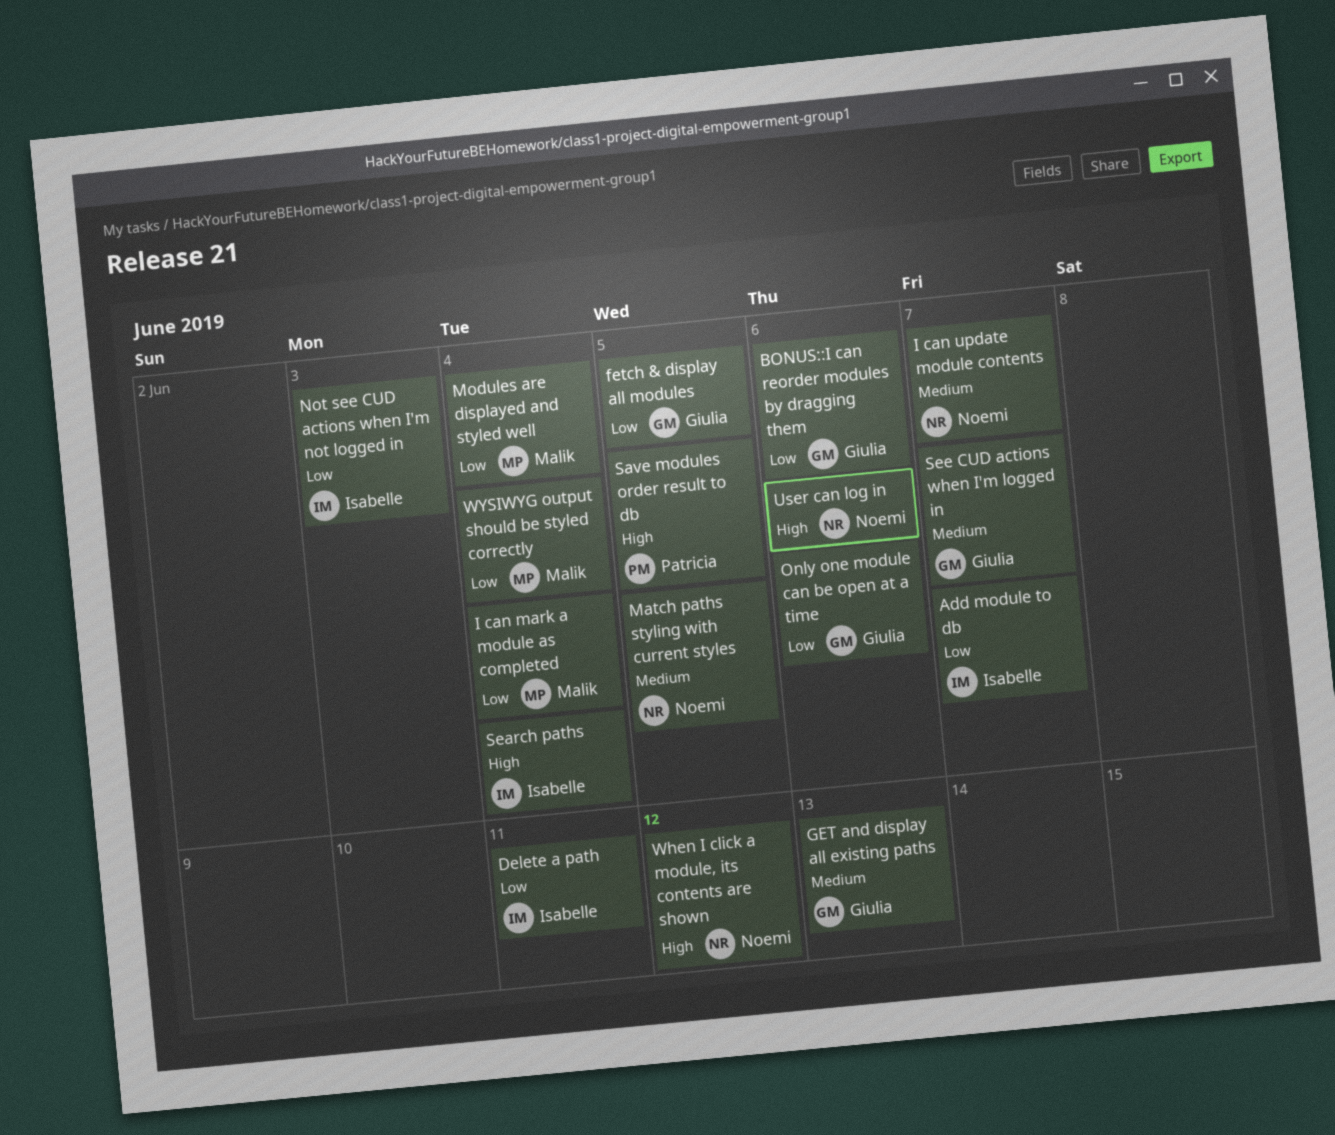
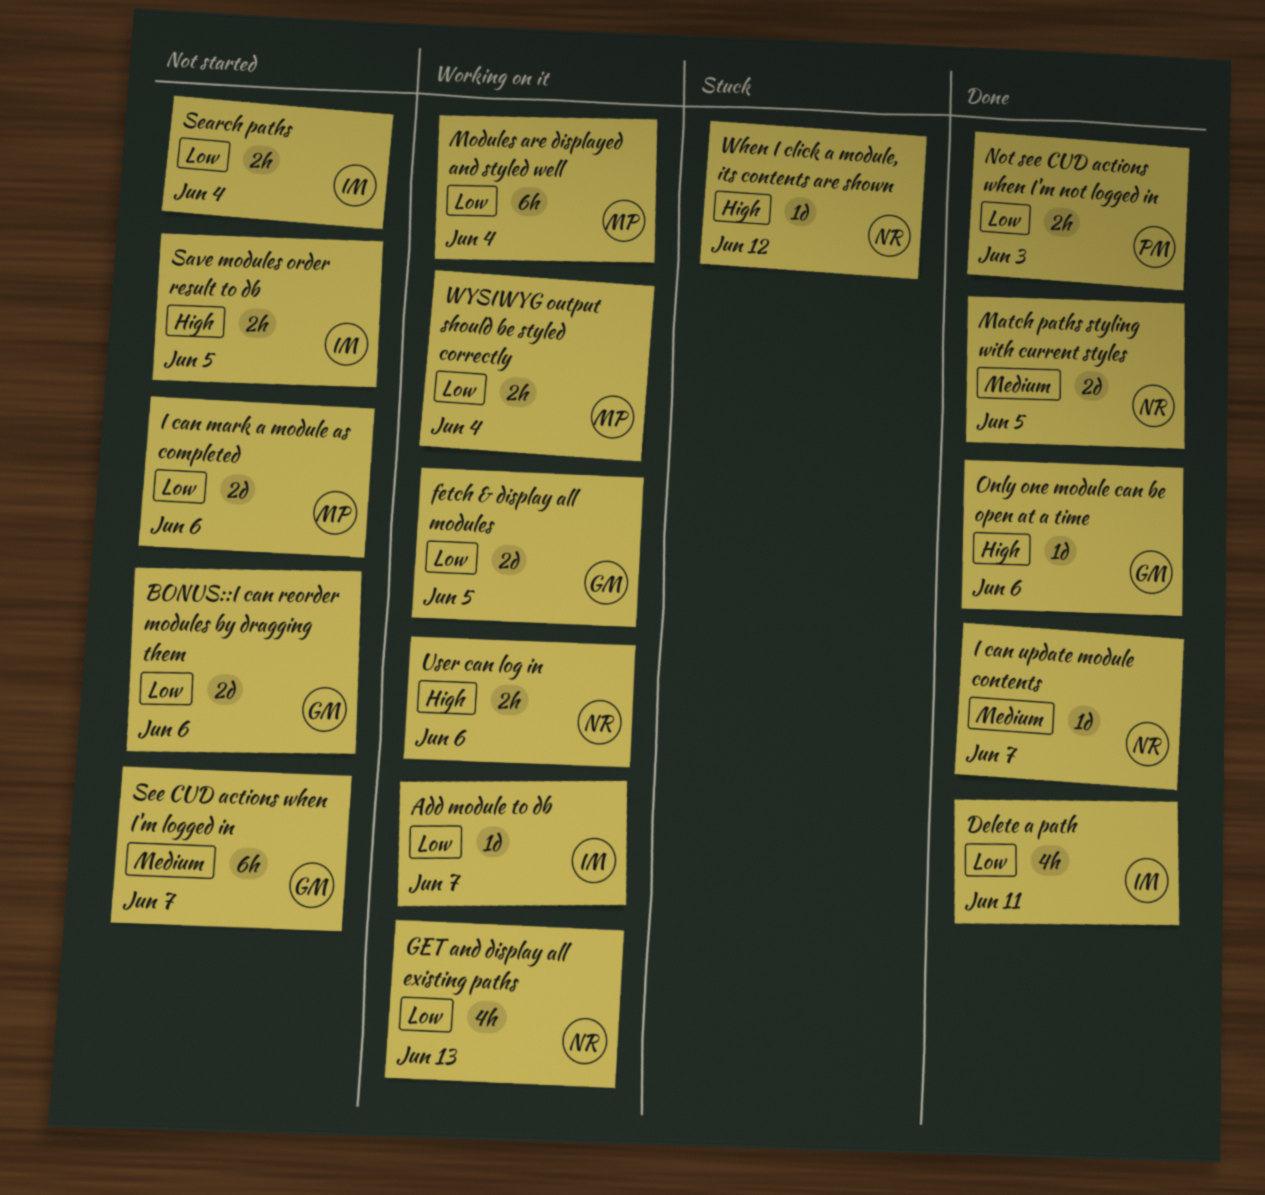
GET and display all existing paths, owner: Giulia -> Noemi
GET and display all existing paths, priority: Medium -> Low
I can mark a module as completed, due: Jun 4 -> Jun 6
Not see CUD actions when I'm not logged in, owner: Isabelle -> Patricia
Only one module can be open at a time, priority: Low -> High
Save modules order result to db, owner: Patricia -> Isabelle
Search paths, priority: High -> Low

